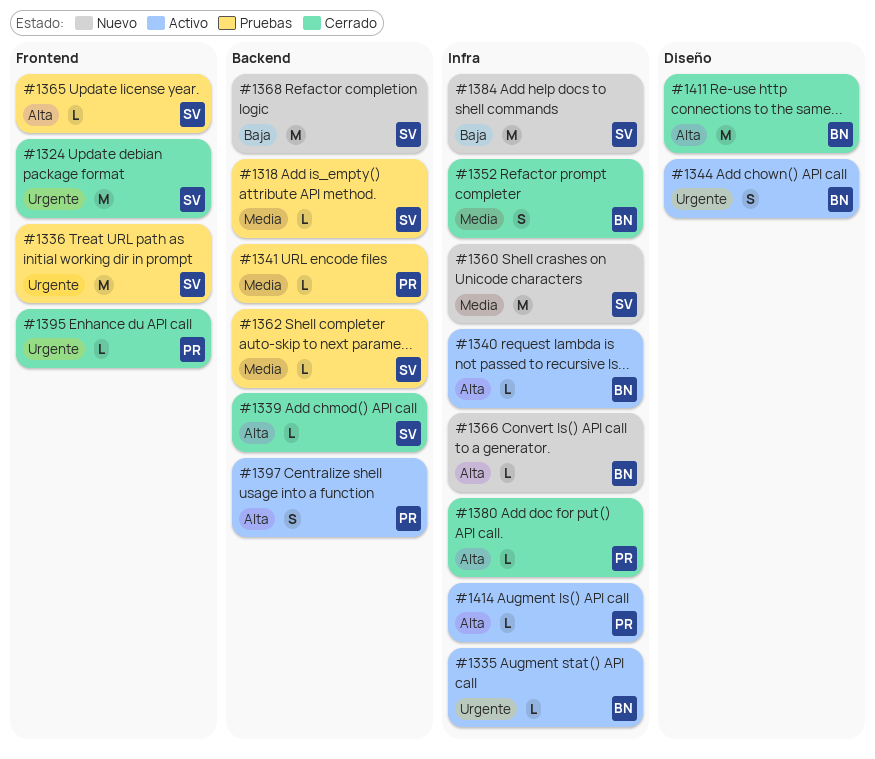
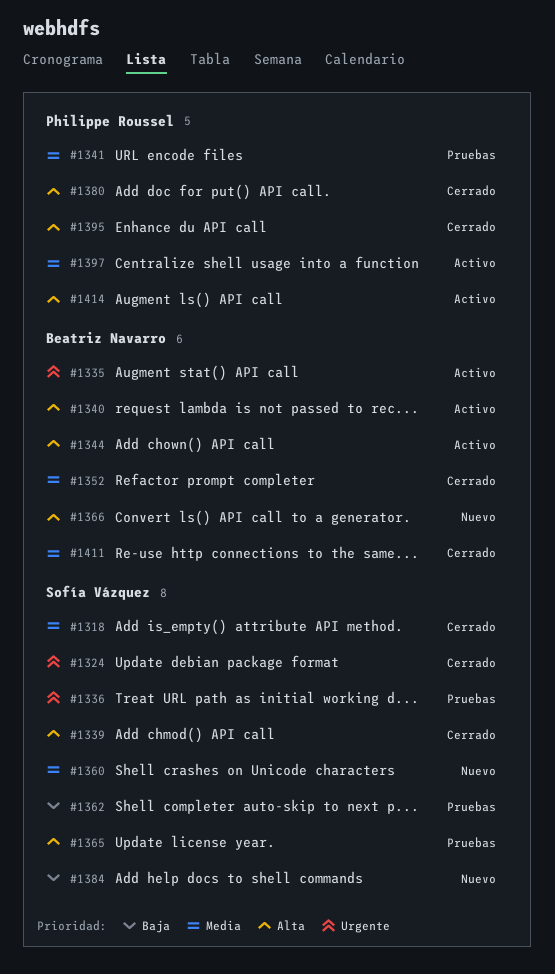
#1318, status: Pruebas -> Cerrado
#1344, priority: Urgente -> Alta
#1362, priority: Media -> Baja
#1368: present -> none
#1395, priority: Urgente -> Alta
#1397, priority: Alta -> Media
#1411, priority: Alta -> Media

